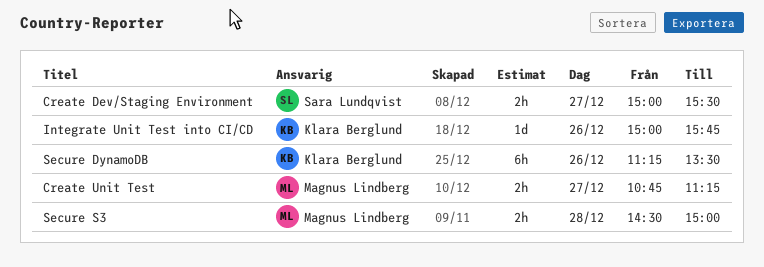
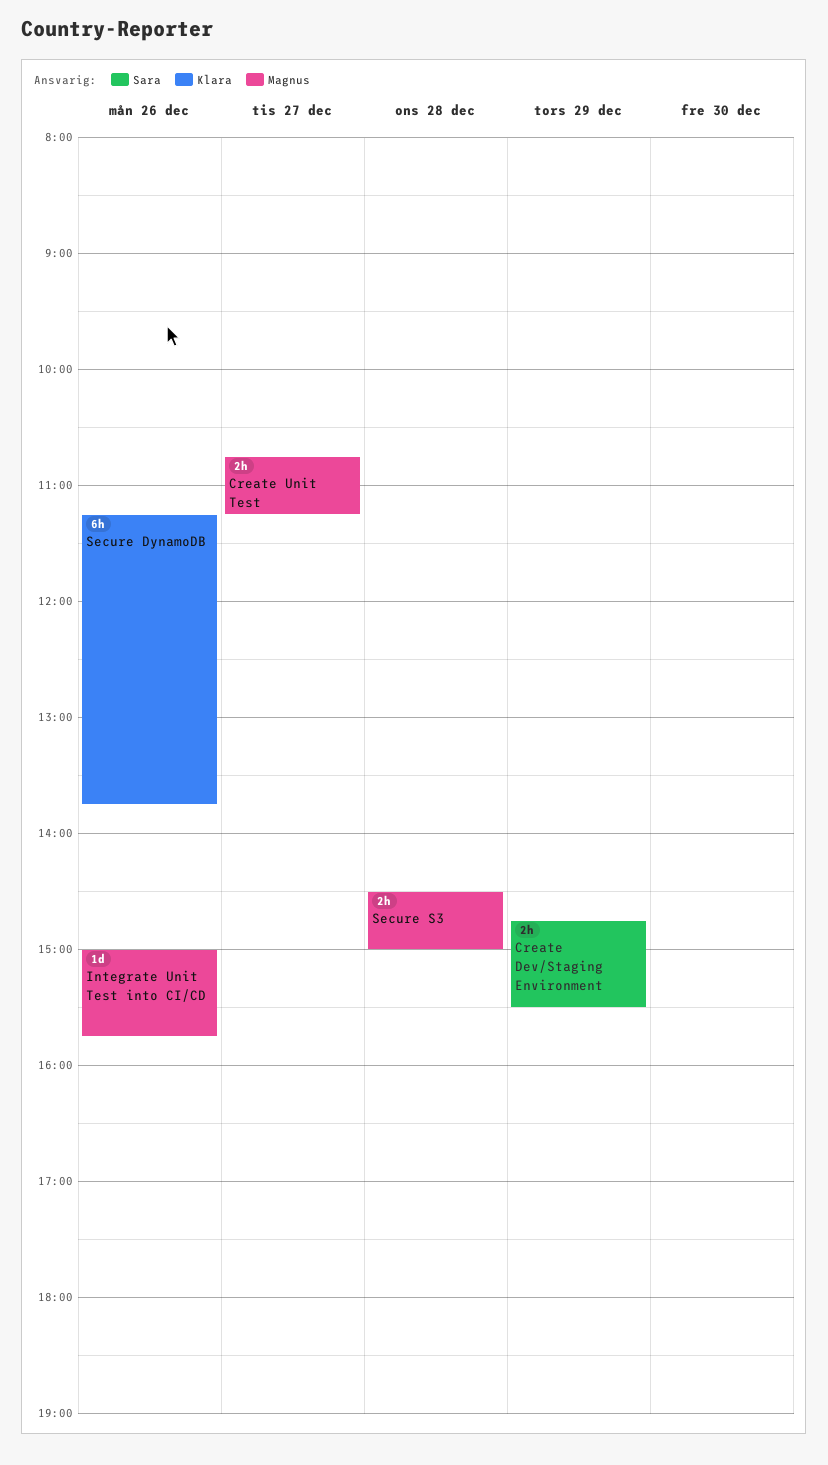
Create Dev/Staging Environment, day: Dec 27 -> Dec 29
Create Dev/Staging Environment, begins: 15:00 -> 14:45
Integrate Unit Test into CI/CD, owner: Klara Berglund -> Magnus Lindberg
Secure DynamoDB, ends: 13:30 -> 13:45

